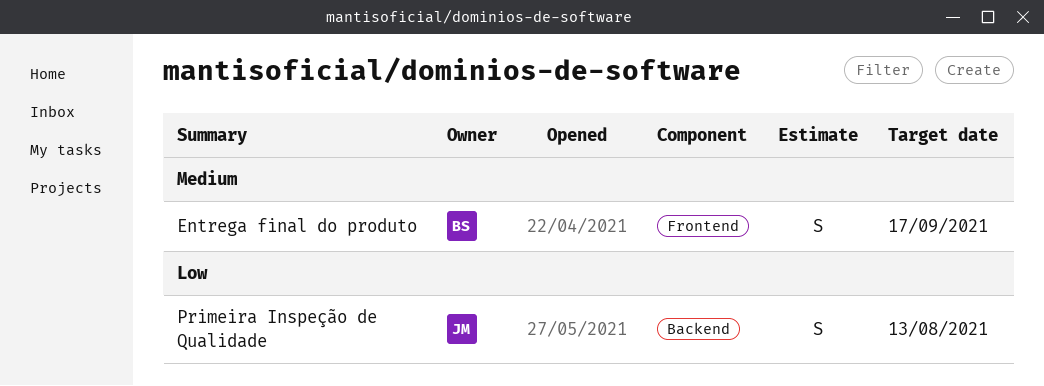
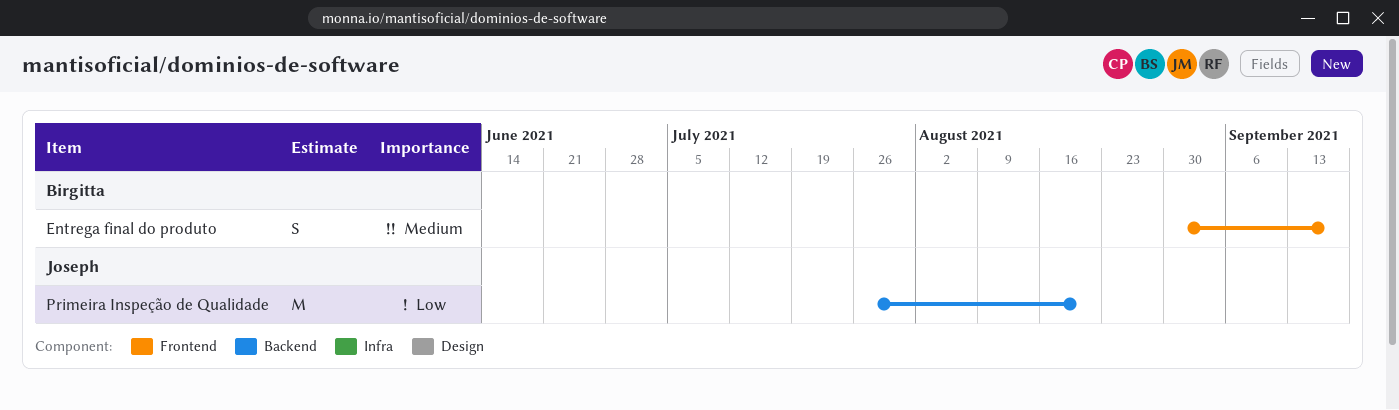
Primeira Inspeção de Qualidade, estimate: S -> M
Primeira Inspeção de Qualidade, due: Aug 13 -> Aug 20

